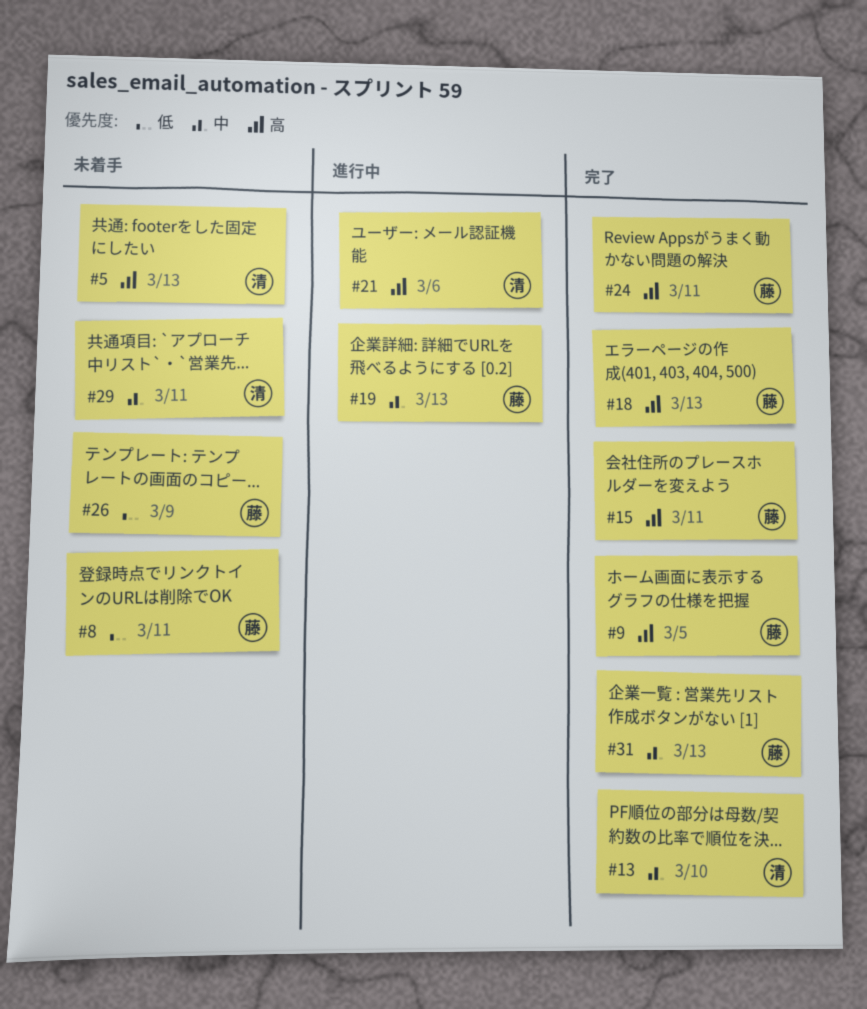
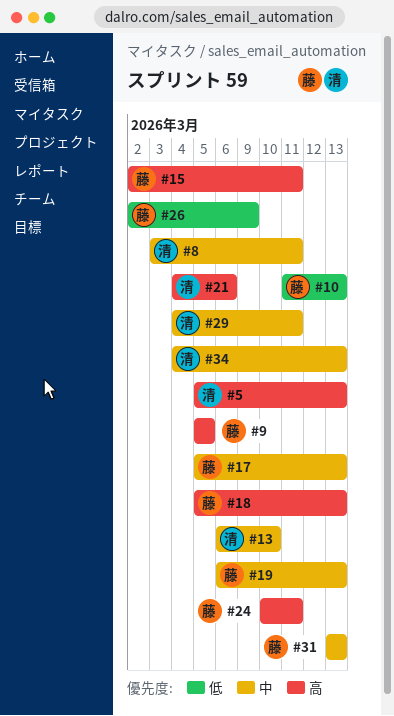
#8, owner: 藤 -> 清
#8, priority: 低 -> 中
#10: none -> present
#17: none -> present
#34: none -> present

